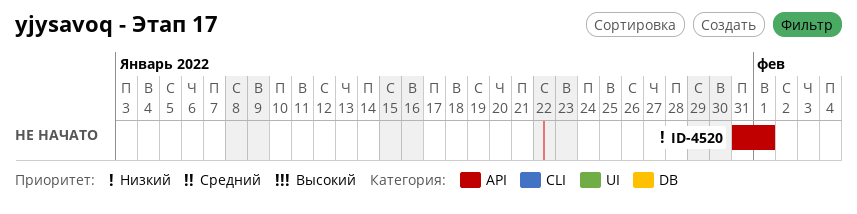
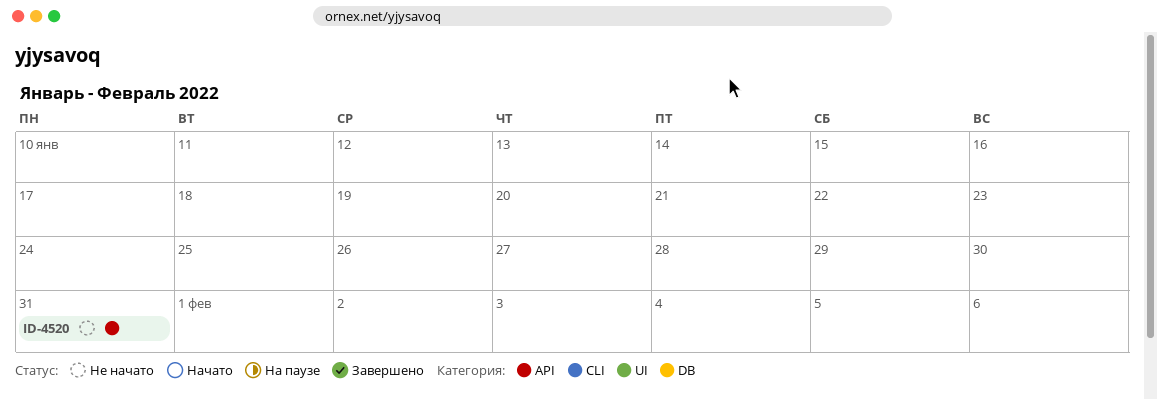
ID-4520, due: Feb 1 -> Jan 31

